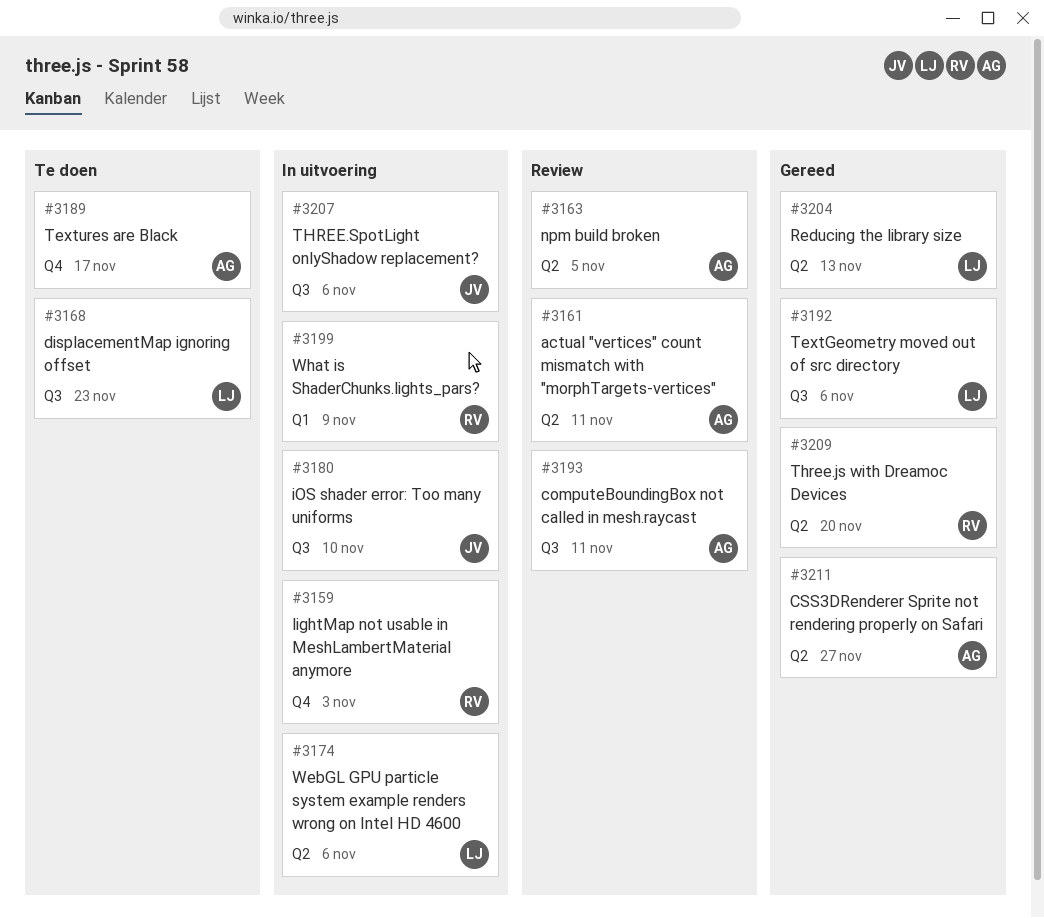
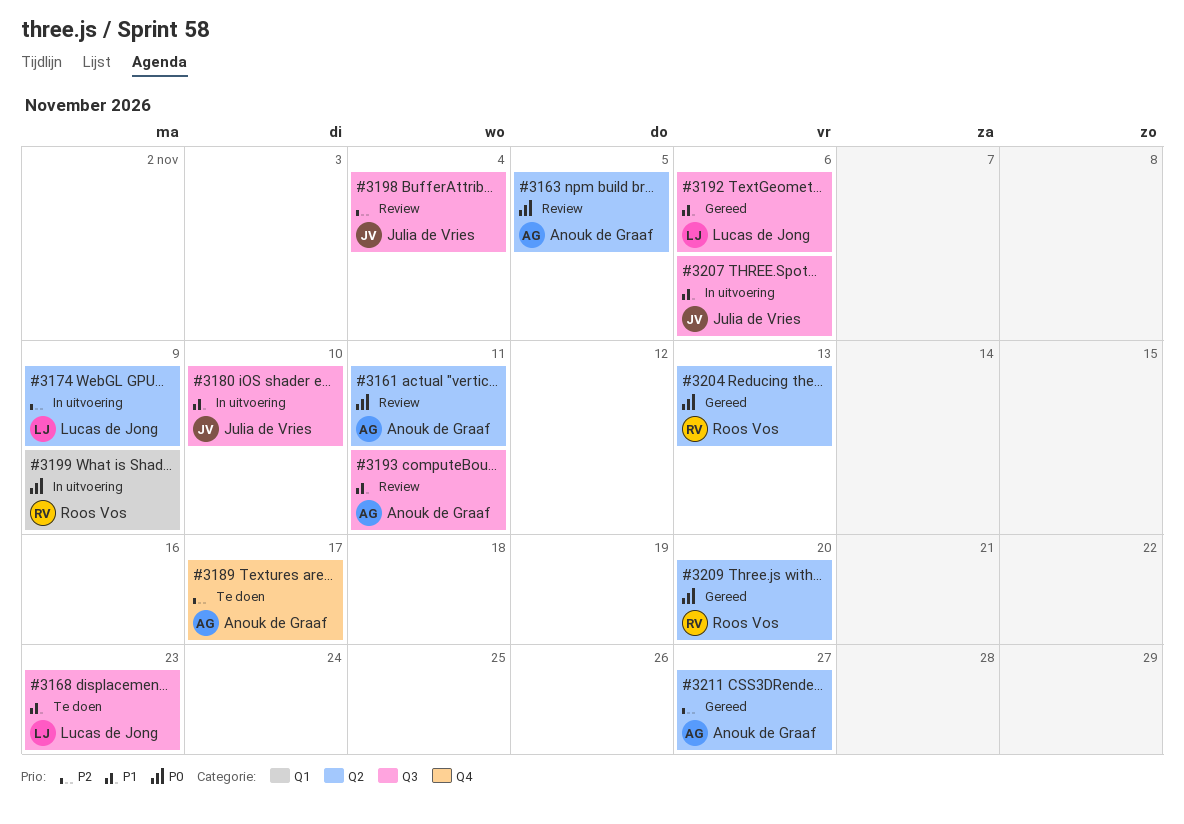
#3159: present -> none
#3174, due: Nov 6 -> Nov 9
#3198: none -> present
#3204, owner: Lucas de Jong -> Roos Vos

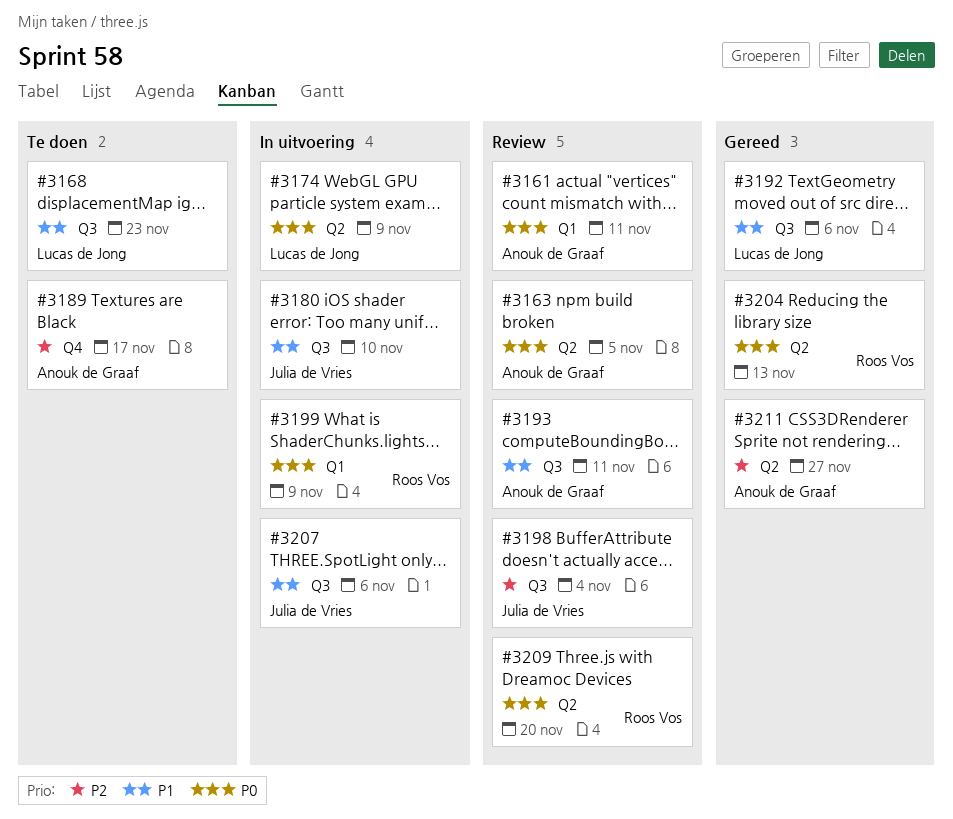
#3161, label: Q2 -> Q1
#3174, priority: P2 -> P0
#3209, status: Gereed -> Review

